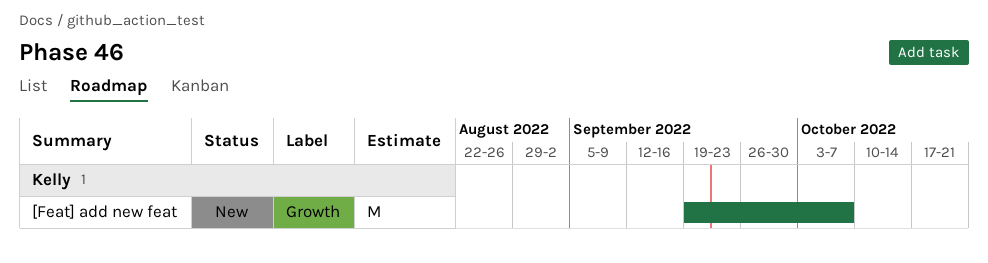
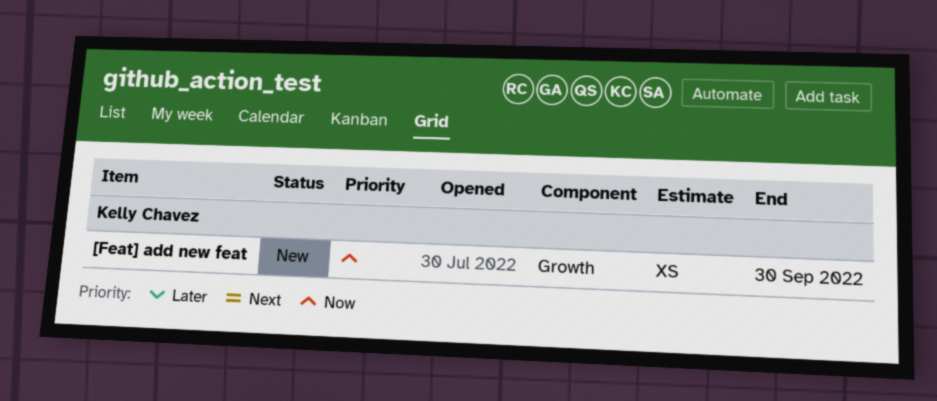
[Feat] add new feat, estimate: M -> XS
[Feat] add new feat, due: Oct 7 -> Sep 30

